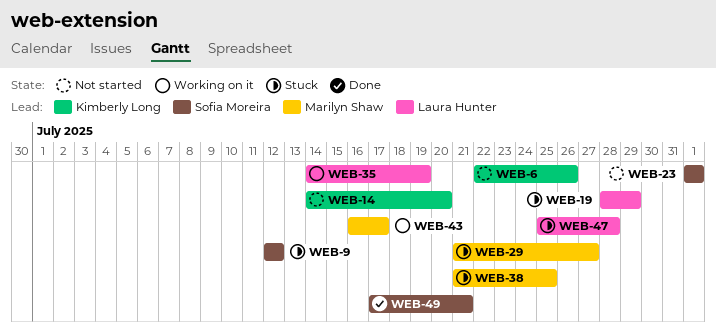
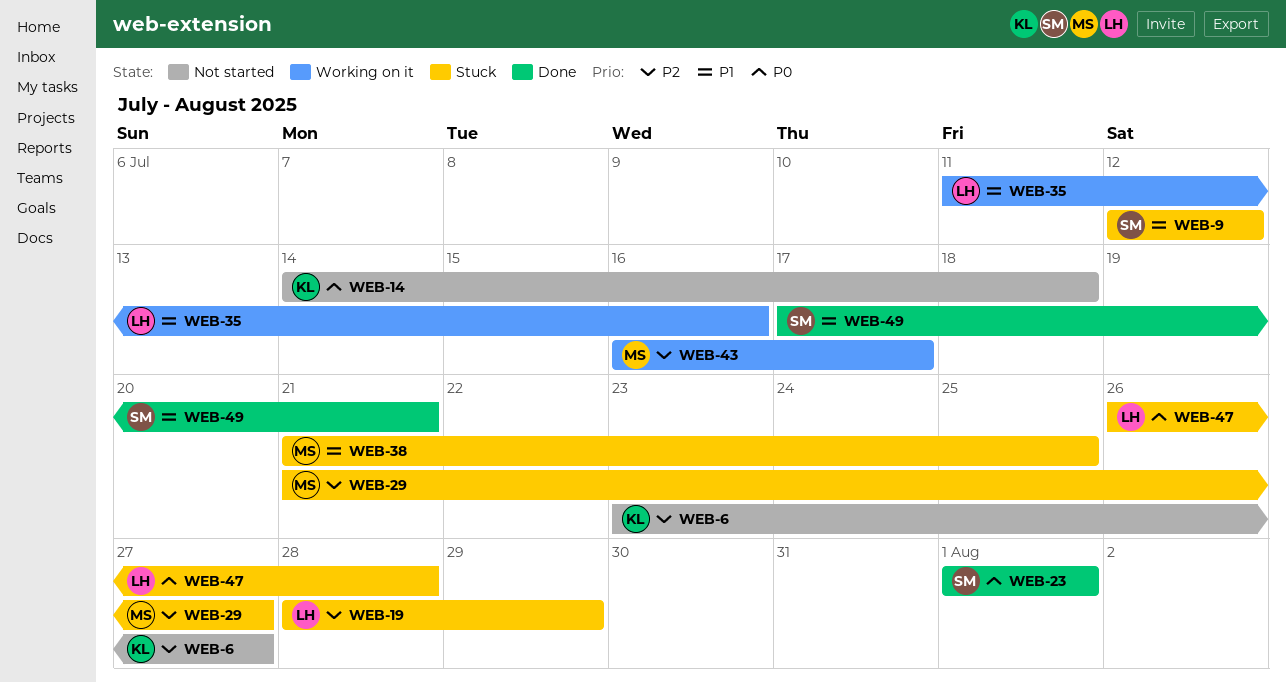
WEB-6, start: Jul 22 -> Jul 23
WEB-6, due: Jul 26 -> Jul 27
WEB-14, due: Jul 20 -> Jul 18
WEB-23, status: Not started -> Done
WEB-35, start: Jul 14 -> Jul 11
WEB-35, due: Jul 19 -> Jul 16
WEB-47, start: Jul 25 -> Jul 26

